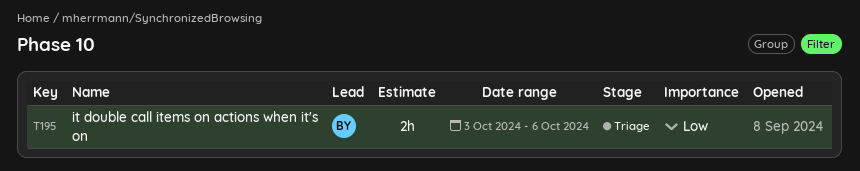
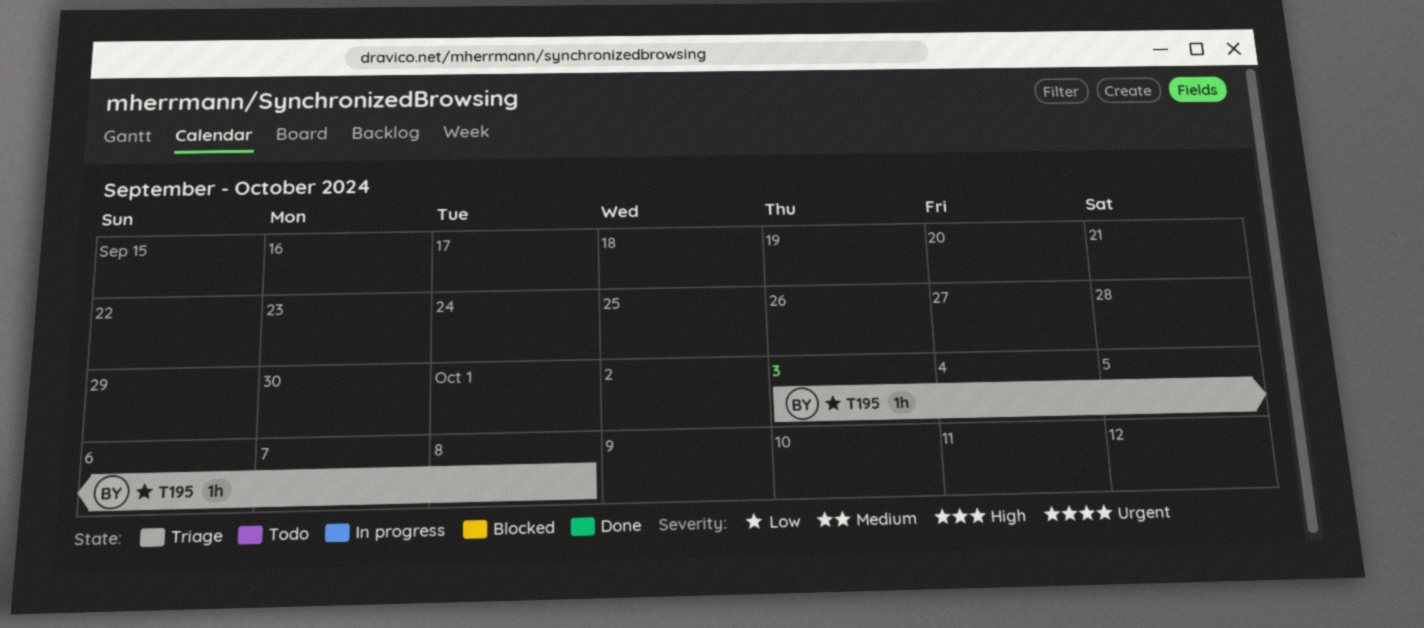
T195, estimate: 2h -> 1h
T195, due: Oct 6 -> Oct 8

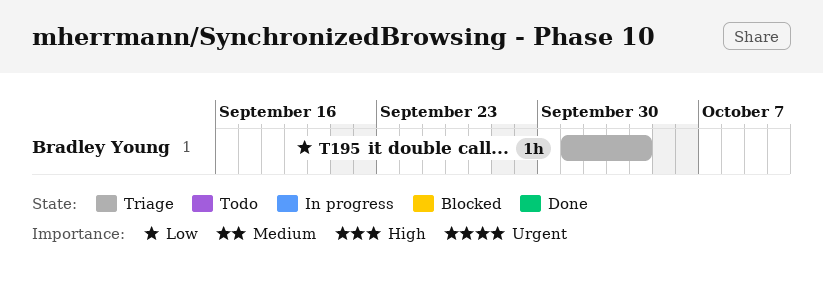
T195, start: Oct 3 -> Oct 1
T195, due: Oct 8 -> Oct 4

